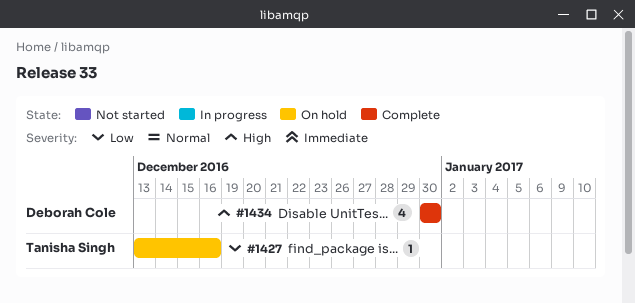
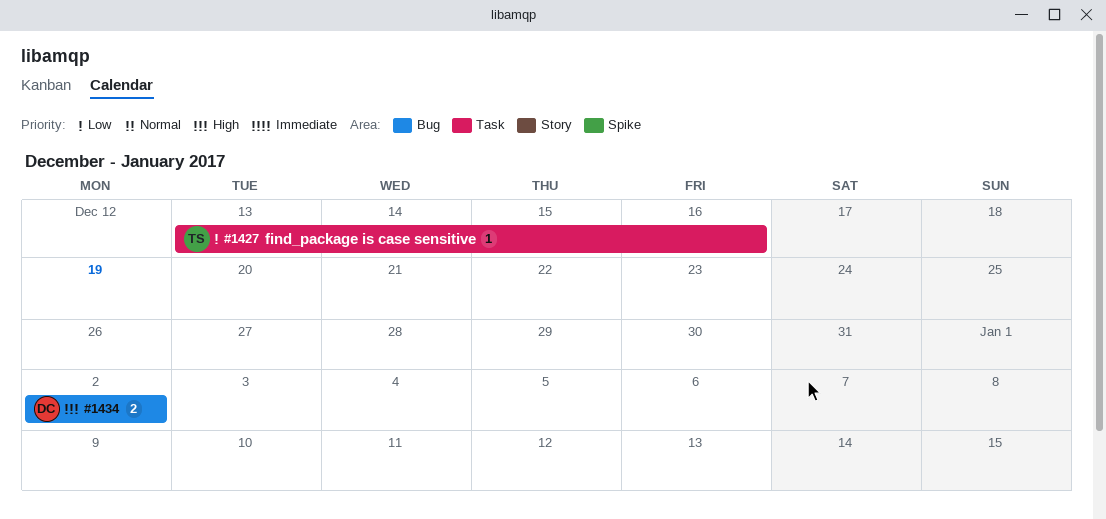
#1434, estimate: 4 -> 2
#1434, start: Dec 30 -> Jan 2
#1434, due: Dec 30 -> Jan 2

